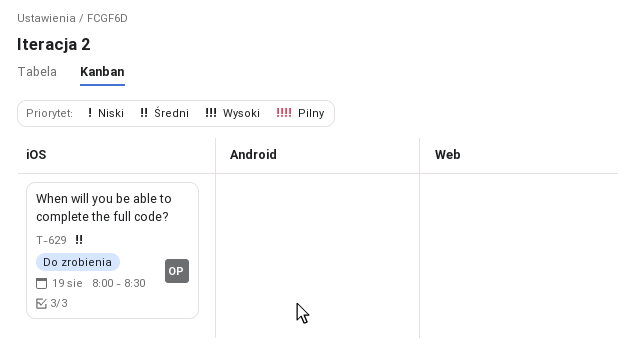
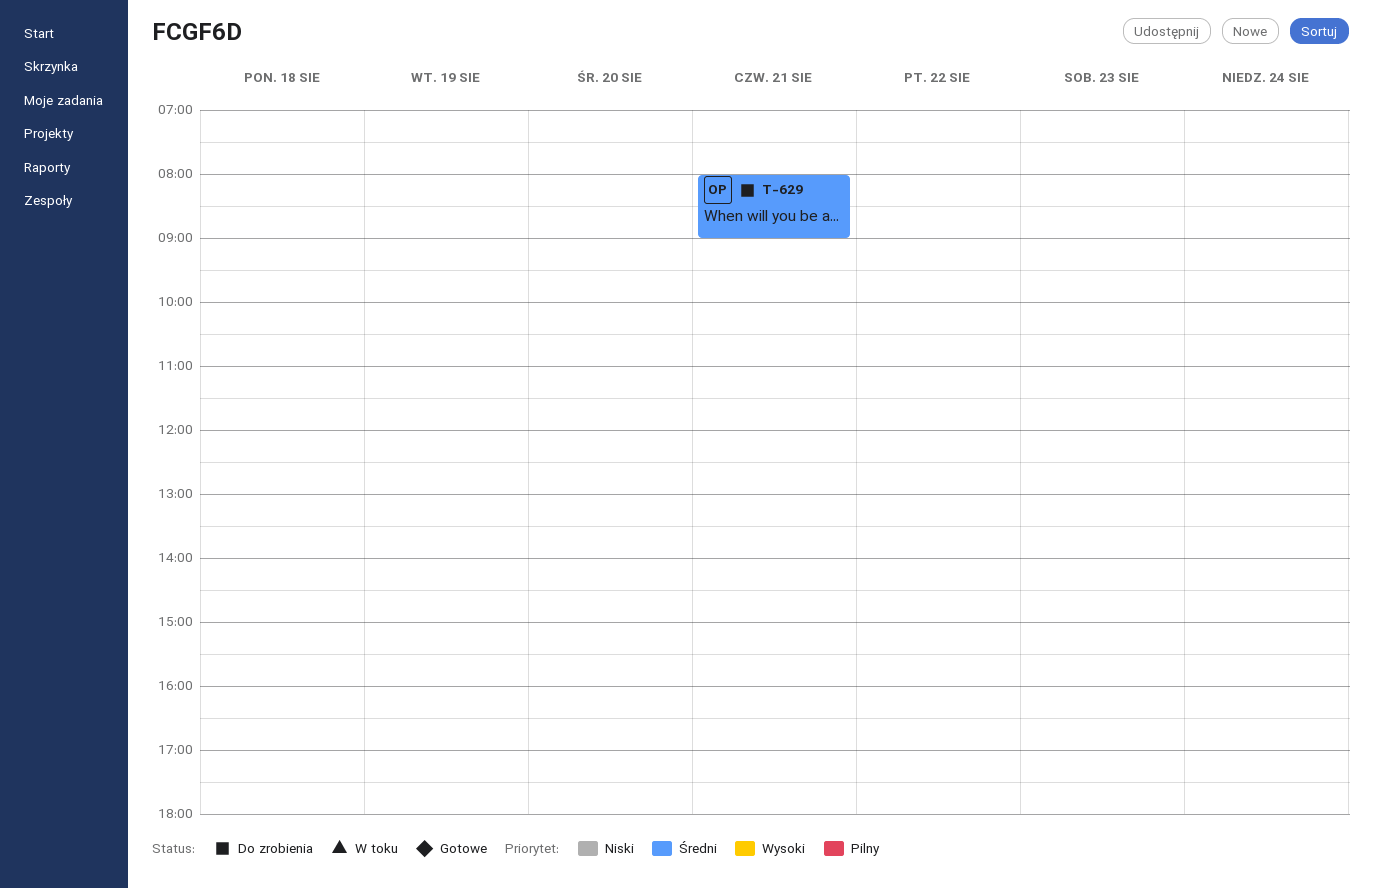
T-629, day: Aug 19 -> Aug 21
T-629, ends: 08:30 -> 09:00

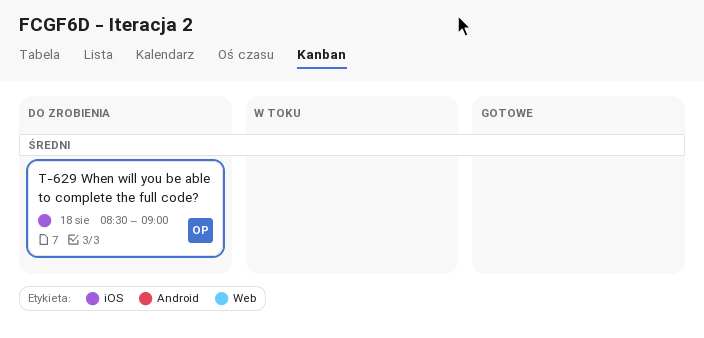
T-629, day: Aug 21 -> Aug 18
T-629, begins: 08:00 -> 08:30

